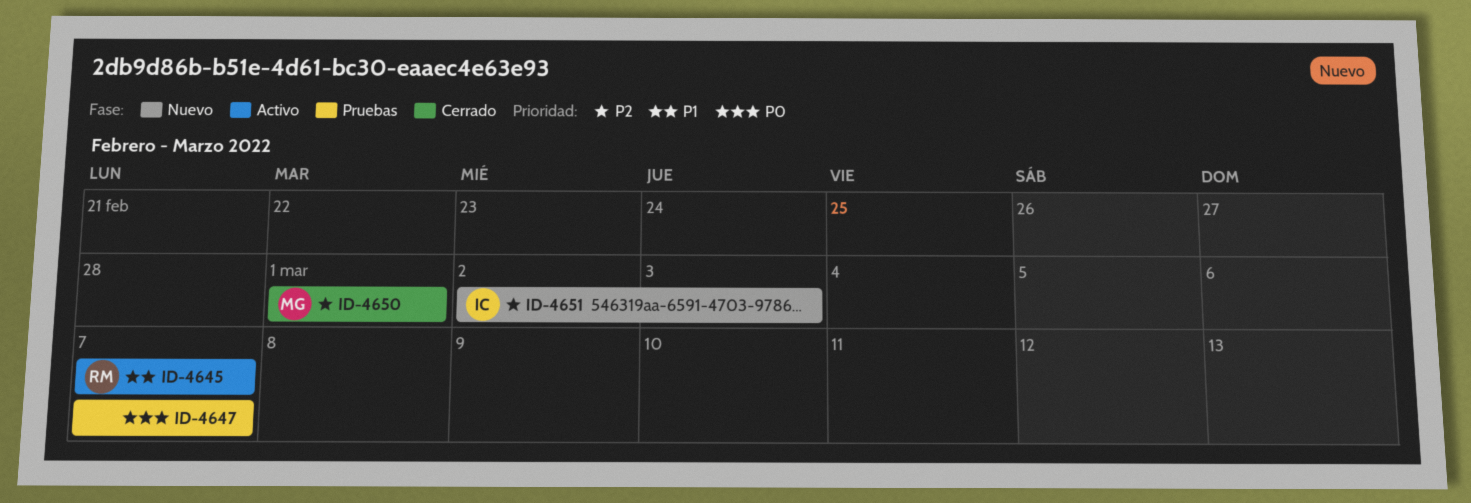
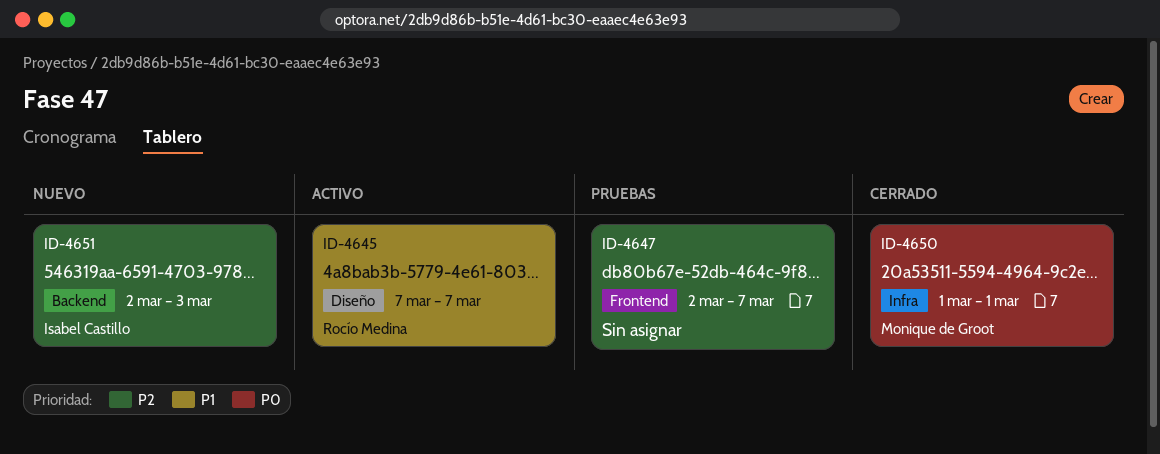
ID-4647, priority: P0 -> P2
ID-4647, start: Mar 7 -> Mar 2
ID-4650, priority: P2 -> P0

